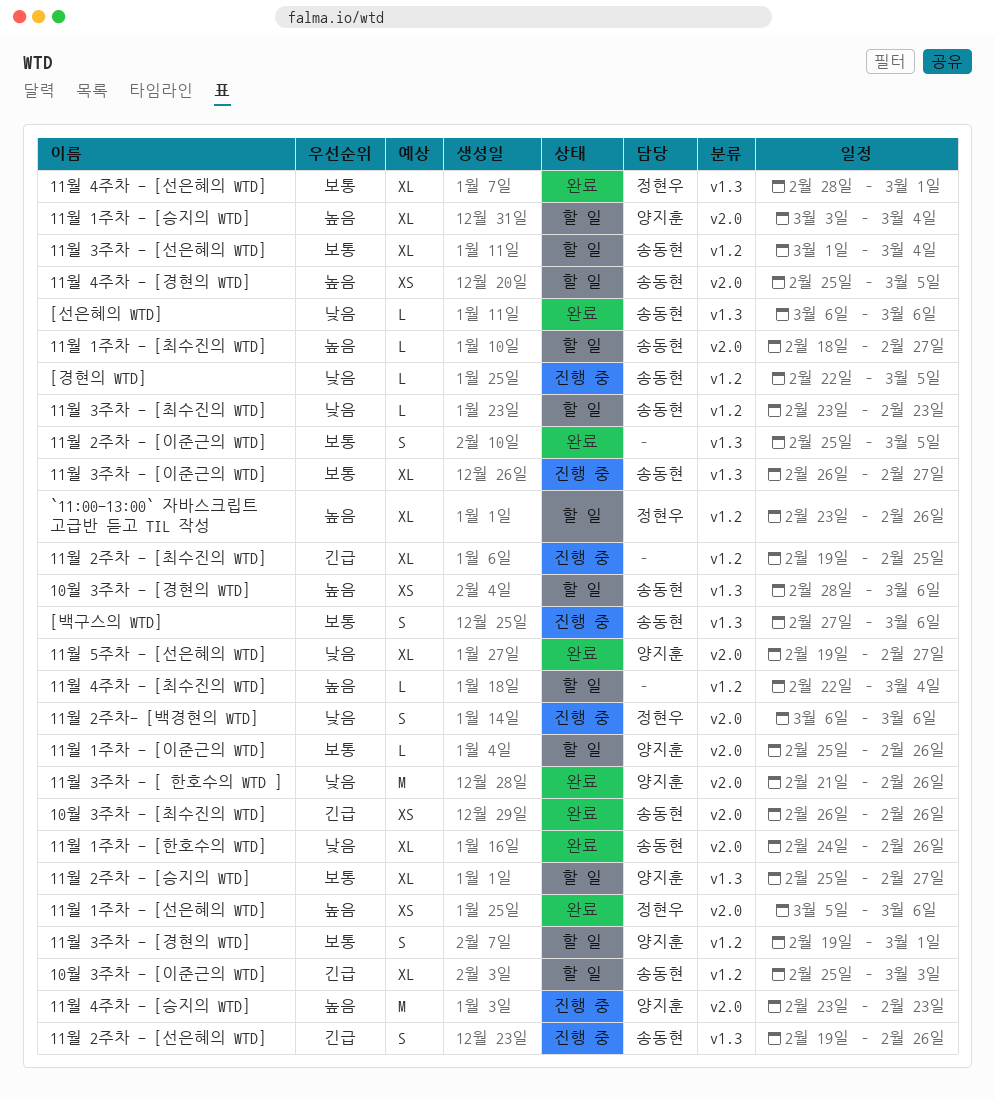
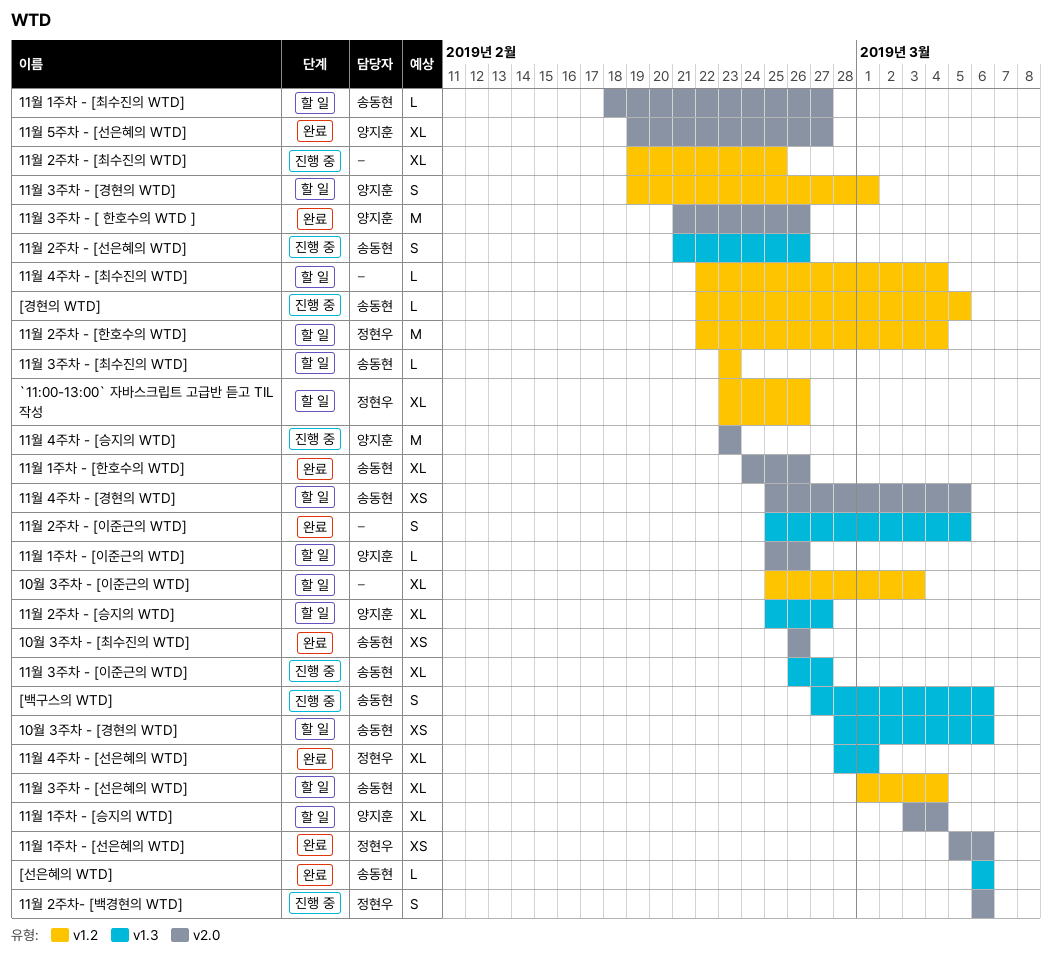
10월 3주차 - [이준근의 WTD], owner: 송동현 -> none
11월 2주차 - [선은혜의 WTD], start: Feb 19 -> Feb 21
11월 2주차 - [한호수의 WTD]: none -> present

